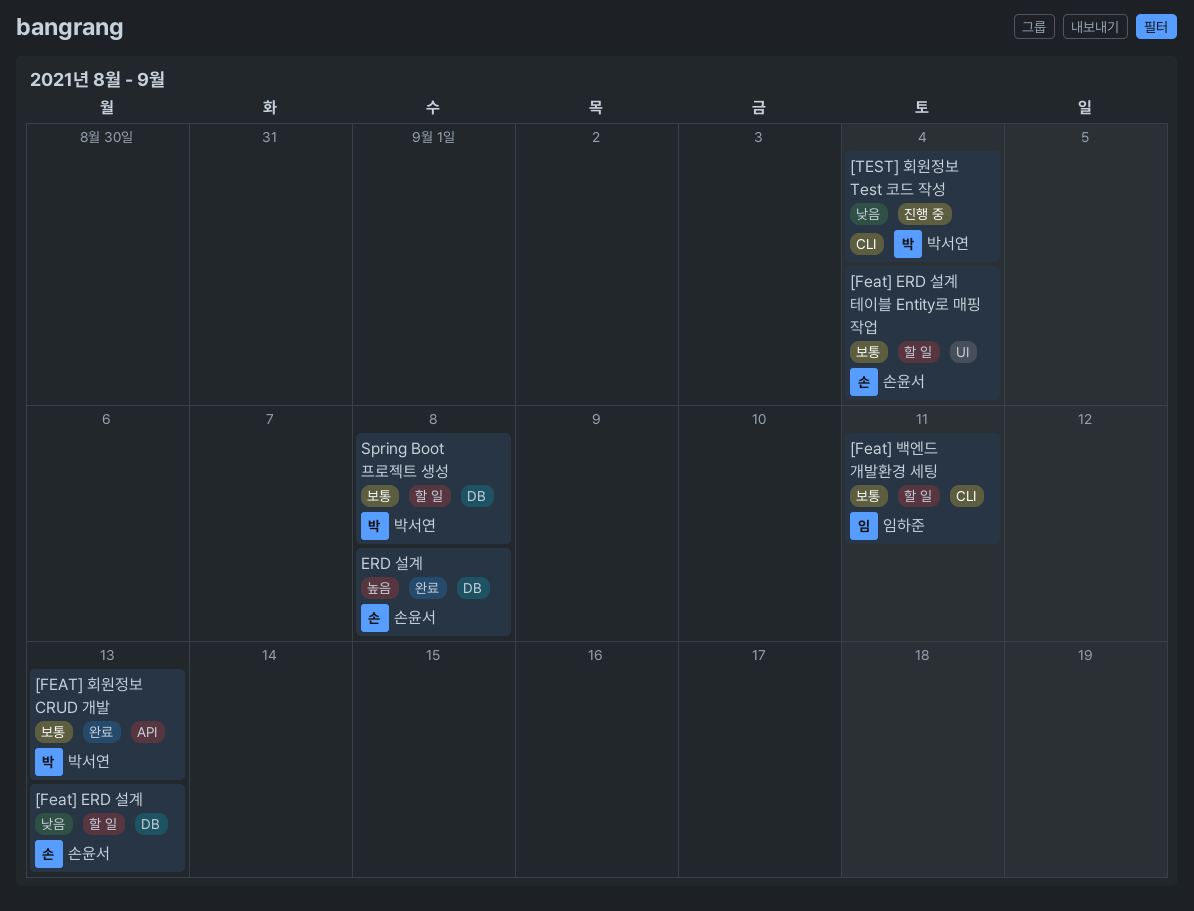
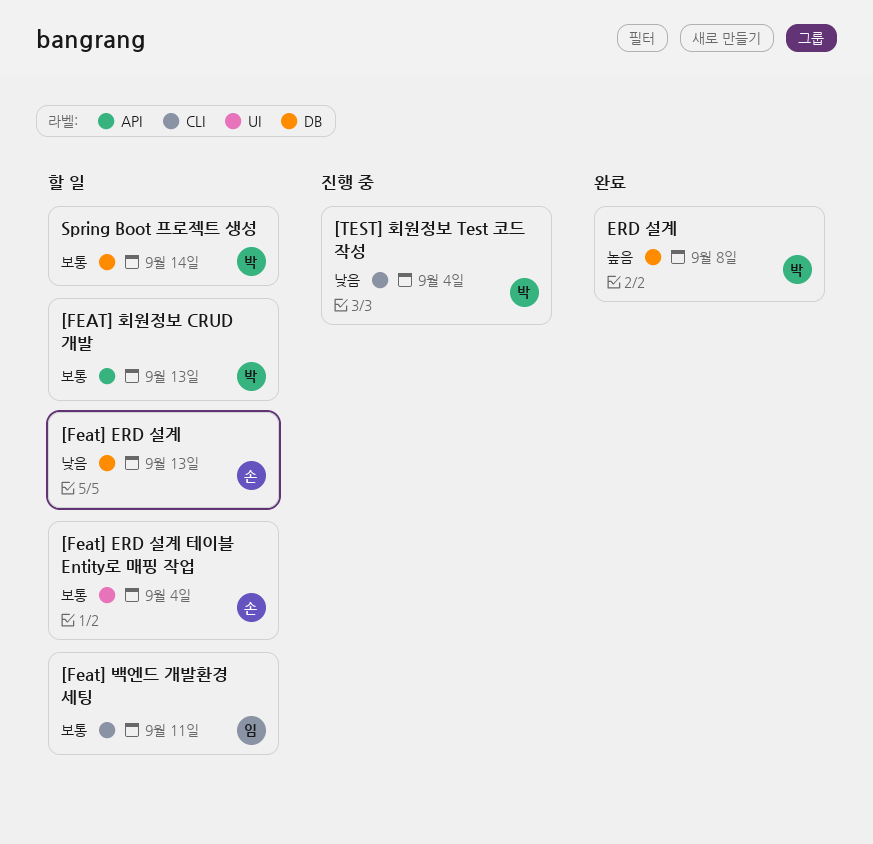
[FEAT] 회원정보 CRUD 개발, status: 완료 -> 할 일
ERD 설계, owner: 손윤서 -> 박서연
Spring Boot 프로젝트 생성, due: Sep 8 -> Sep 14

